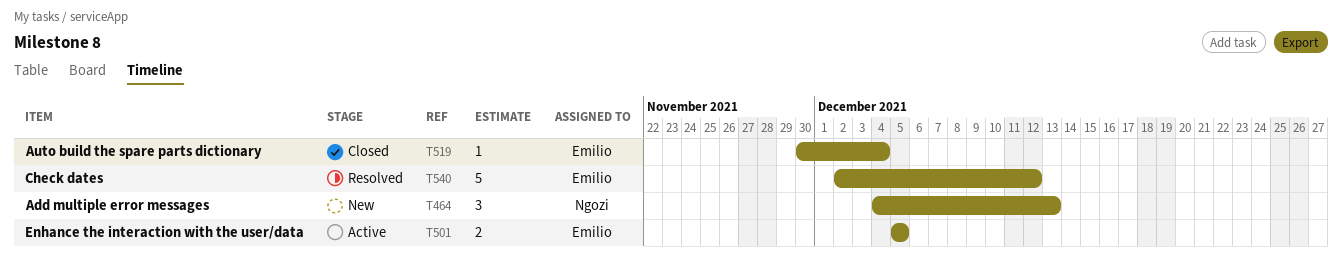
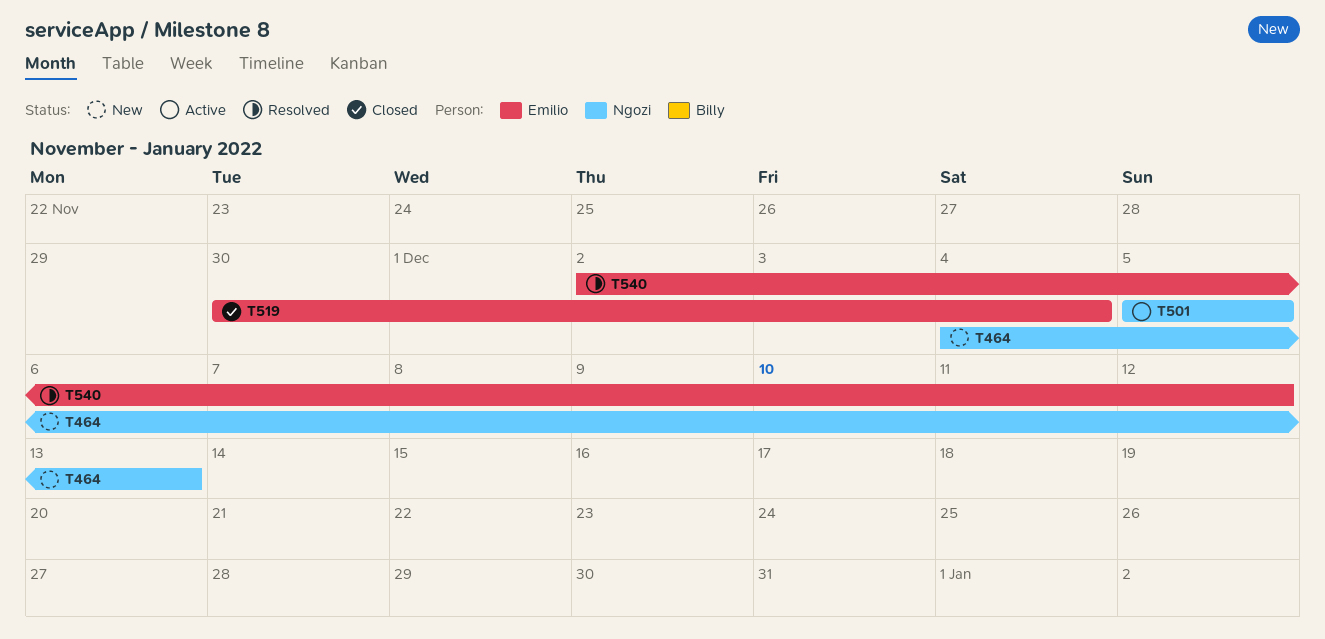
T501, owner: Emilio -> Ngozi

